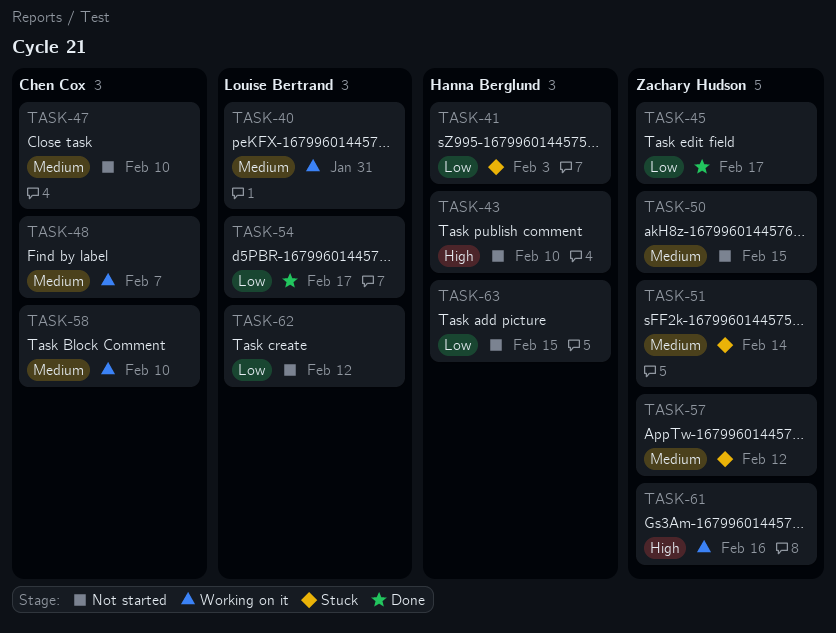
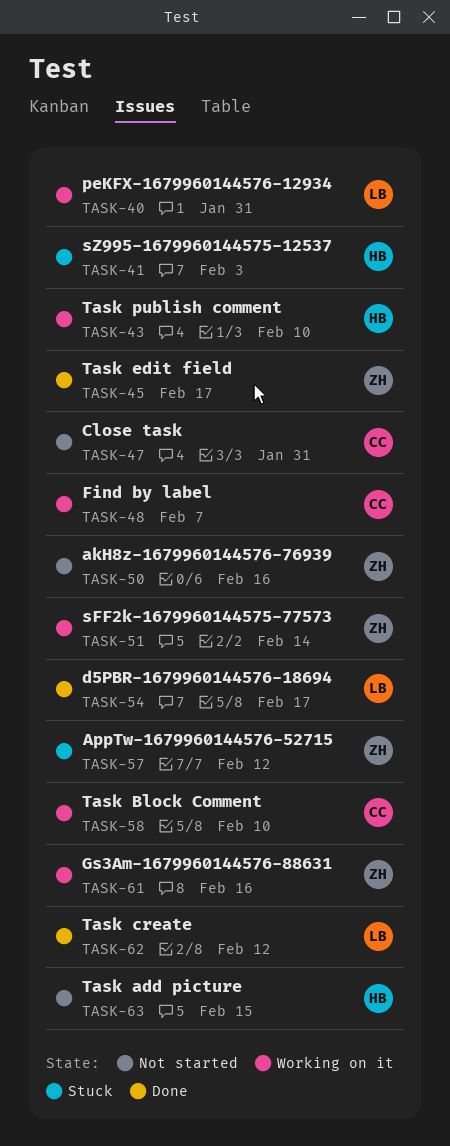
TASK-43, status: Not started -> Working on it
TASK-47, due: Feb 10 -> Jan 31
TASK-50, due: Feb 15 -> Feb 16
TASK-51, status: Stuck -> Working on it
TASK-62, status: Not started -> Done

